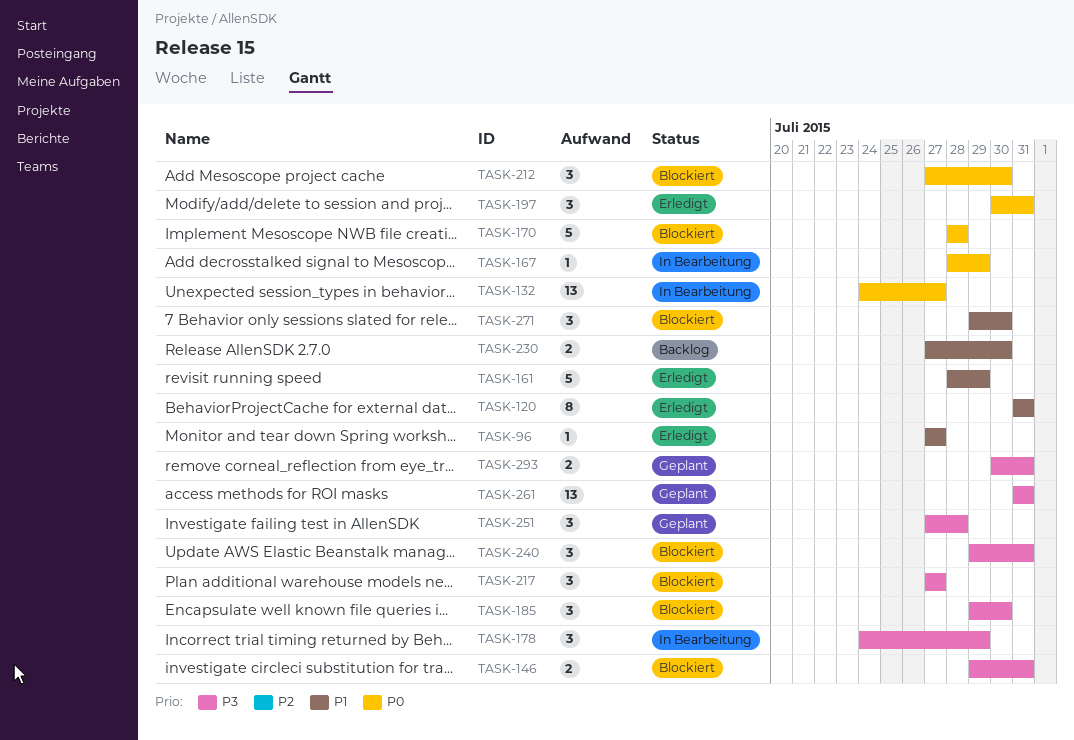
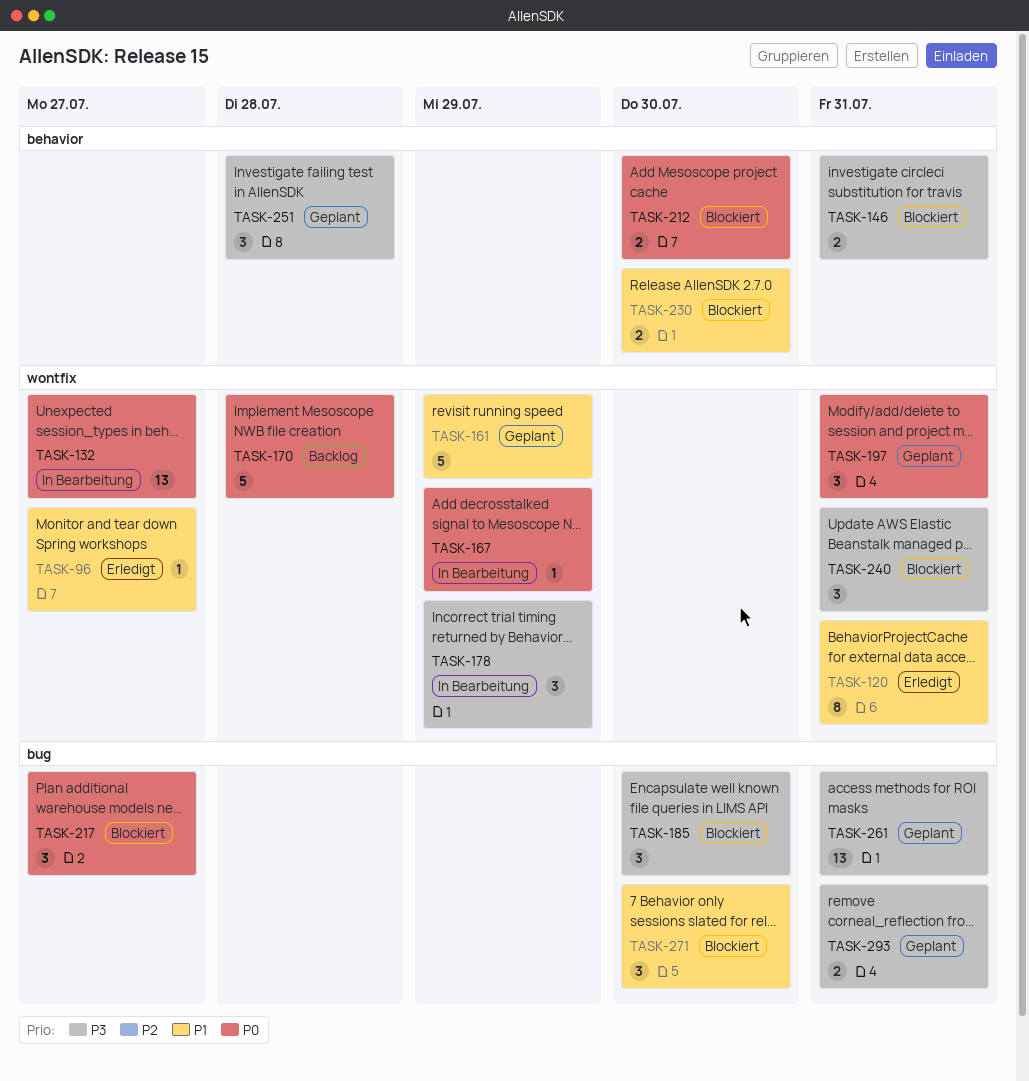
TASK-161, status: Erledigt -> Geplant
TASK-170, status: Blockiert -> Backlog
TASK-197, status: Erledigt -> Geplant
TASK-212, estimate: 3 -> 2
TASK-217, priority: P3 -> P0
TASK-230, status: Backlog -> Blockiert

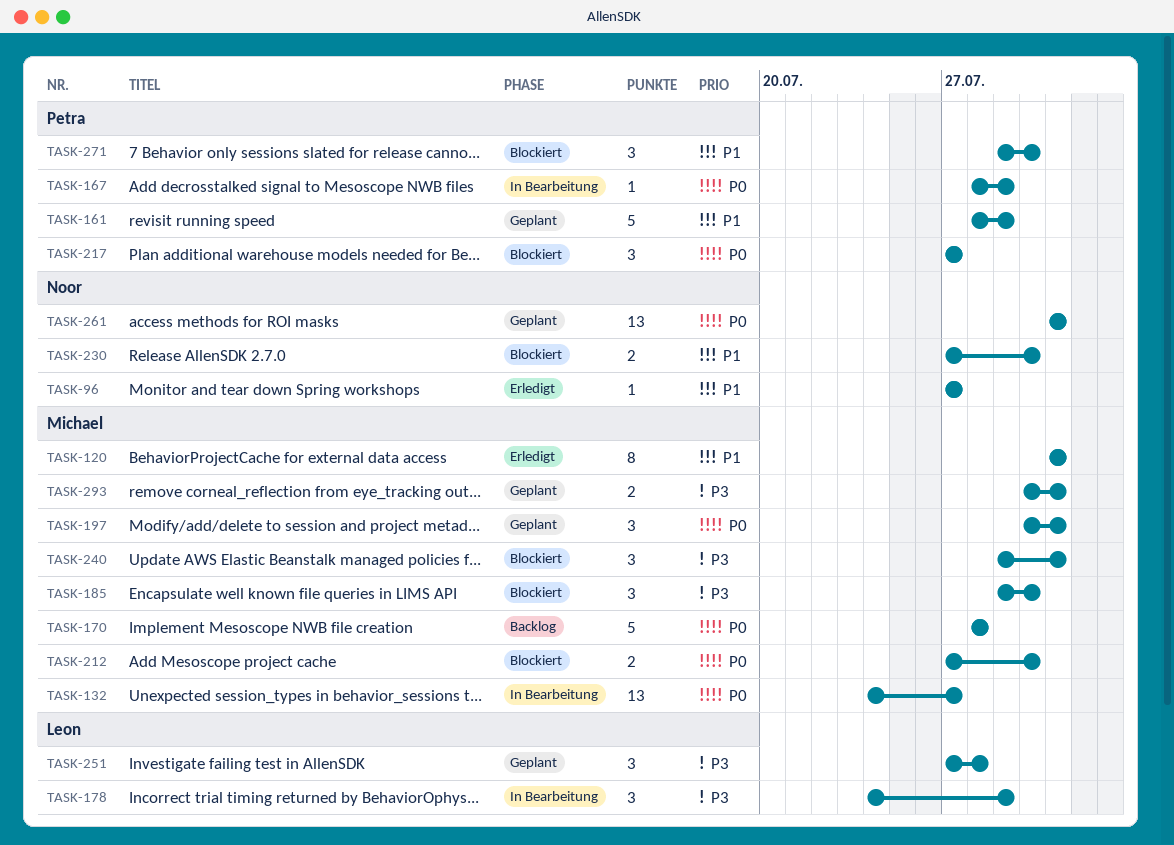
TASK-146: present -> none
TASK-261, priority: P3 -> P0

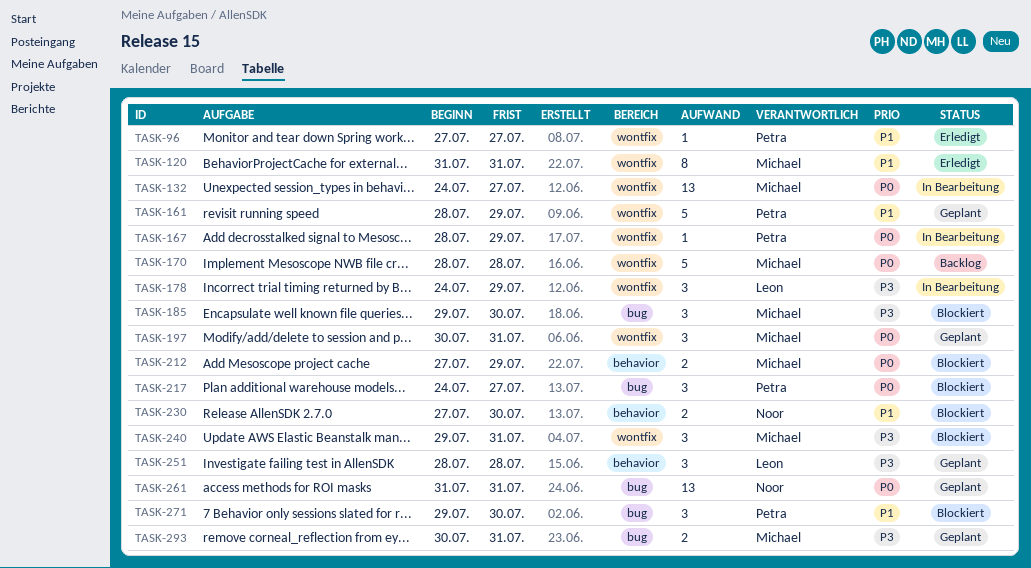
TASK-96, owner: Noor -> Petra
TASK-212, due: Jul 30 -> Jul 29
TASK-217, start: Jul 27 -> Jul 24
TASK-251, start: Jul 27 -> Jul 28

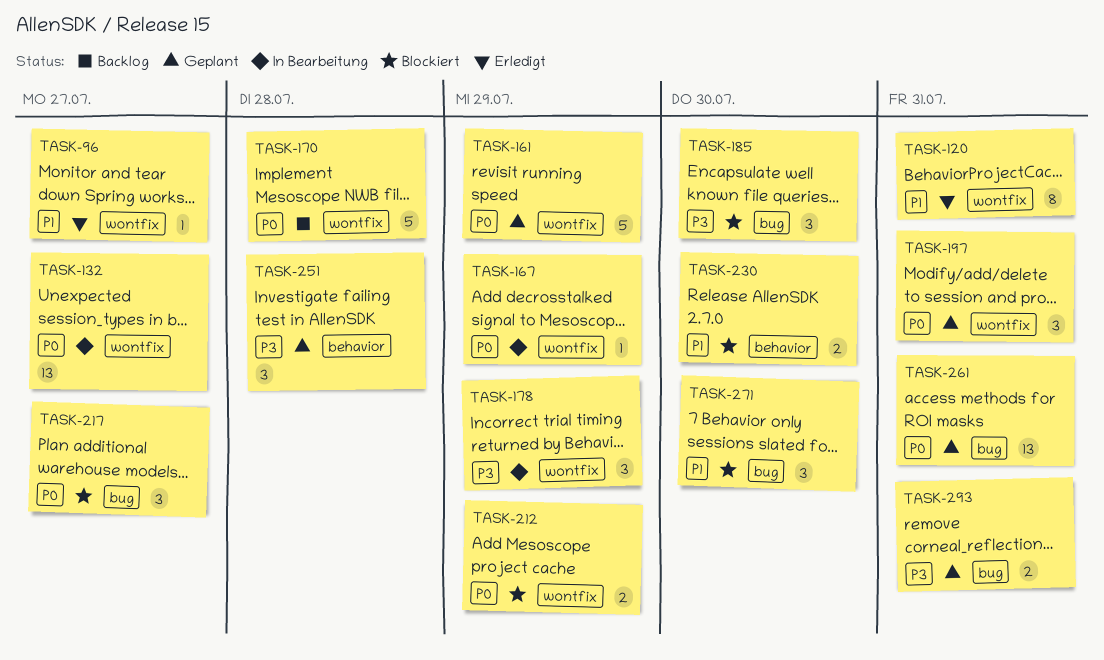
TASK-161, priority: P1 -> P0
TASK-212, label: behavior -> wontfix
TASK-240: present -> none

